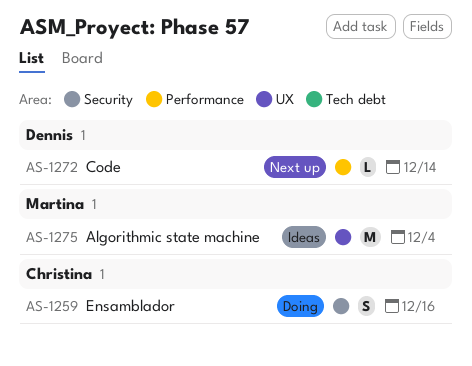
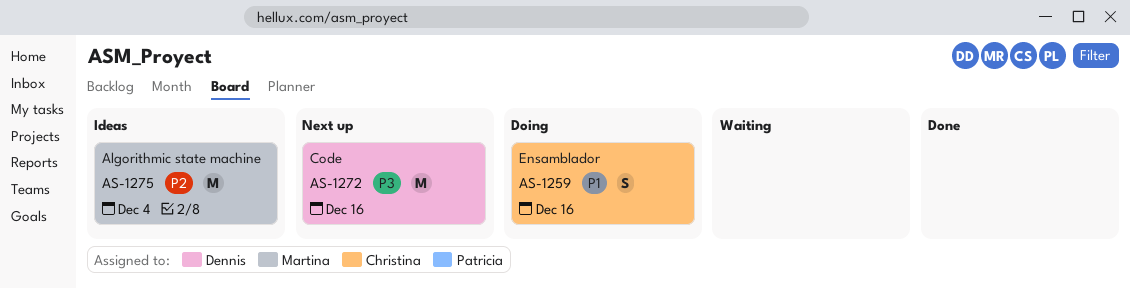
AS-1272, estimate: L -> M
AS-1272, due: Dec 14 -> Dec 16

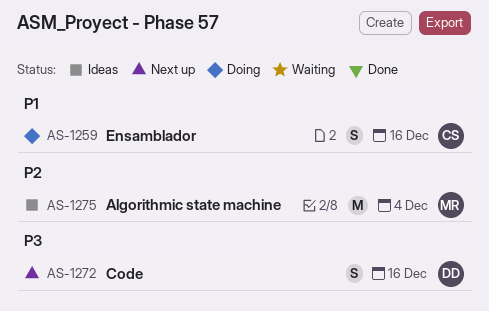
AS-1272, estimate: M -> S

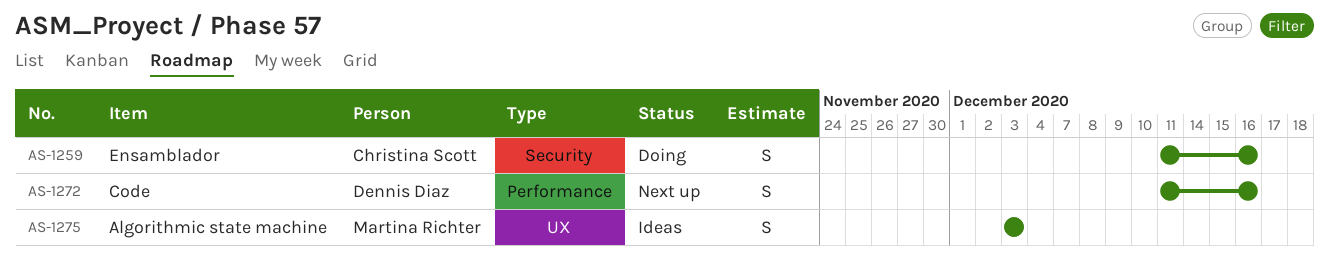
AS-1275, estimate: M -> S
AS-1275, due: Dec 4 -> Dec 3

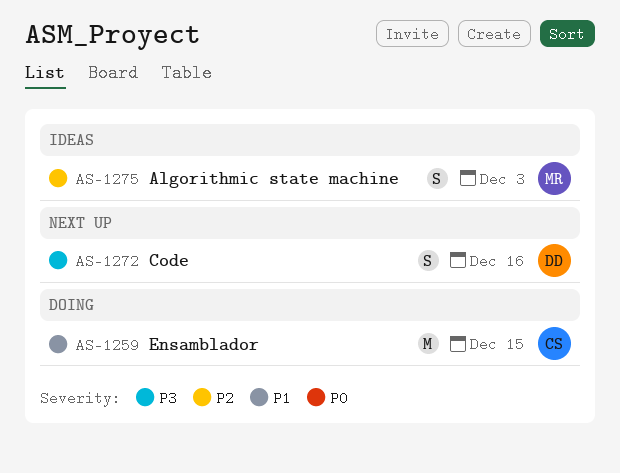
AS-1259, estimate: S -> M
AS-1259, due: Dec 16 -> Dec 15

